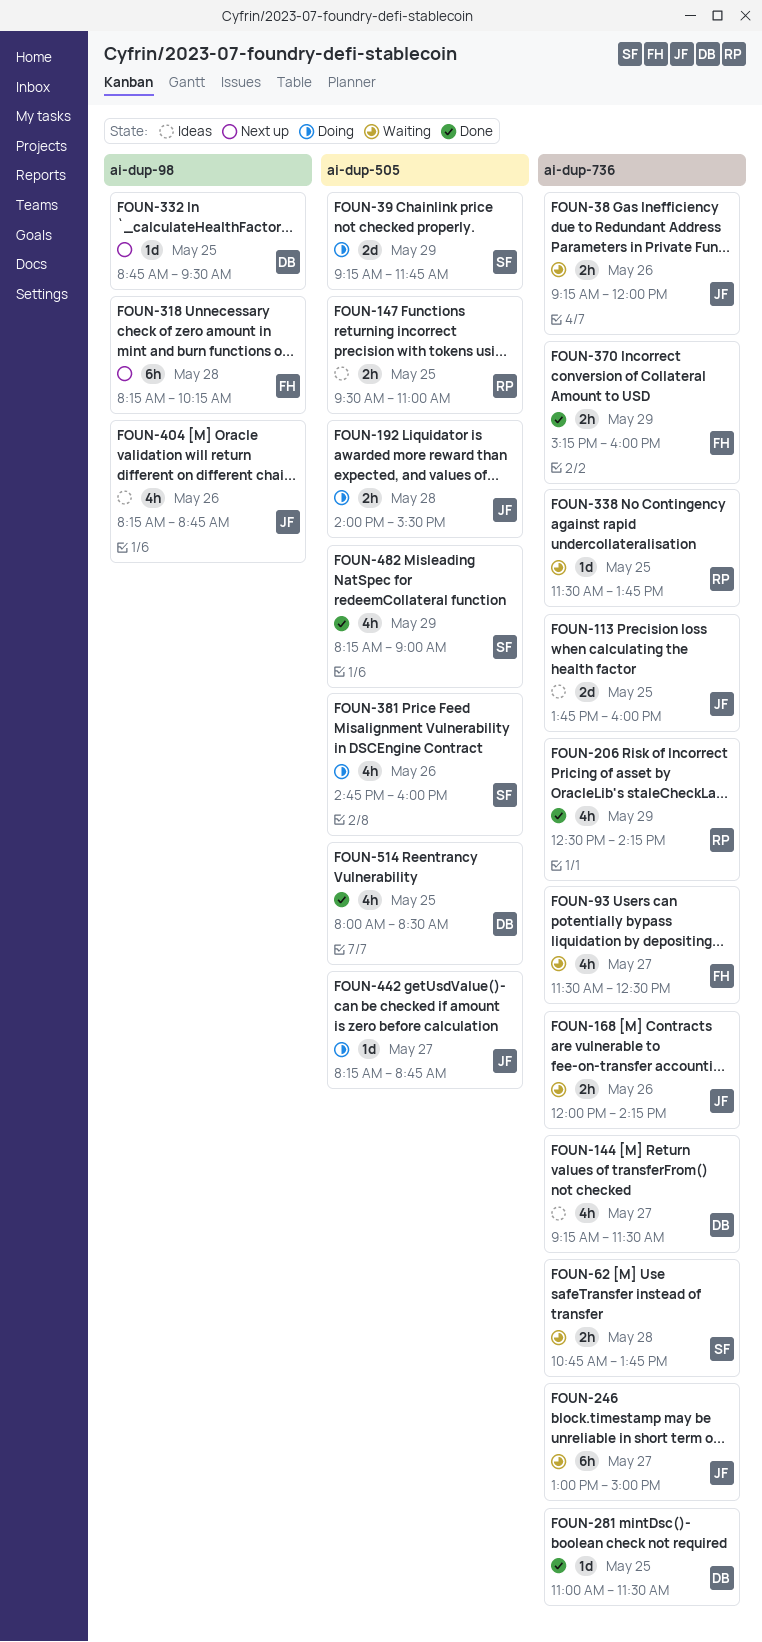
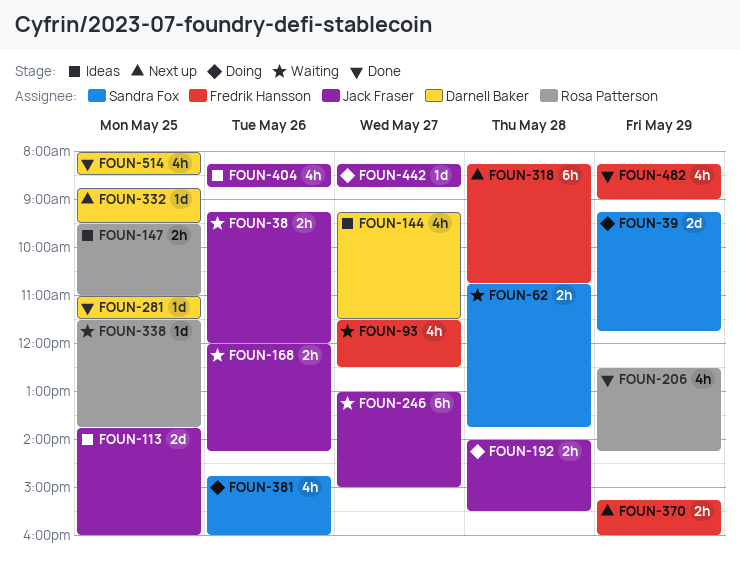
FOUN-318, ends: 10:15 -> 10:45
FOUN-370, status: Done -> Next up
FOUN-482, owner: Sandra Fox -> Fredrik Hansson

